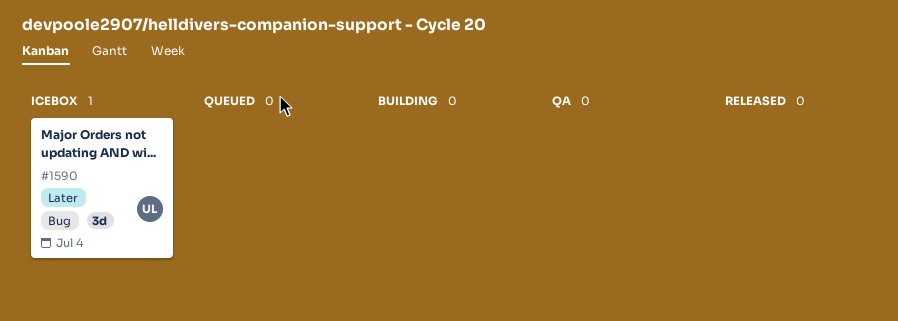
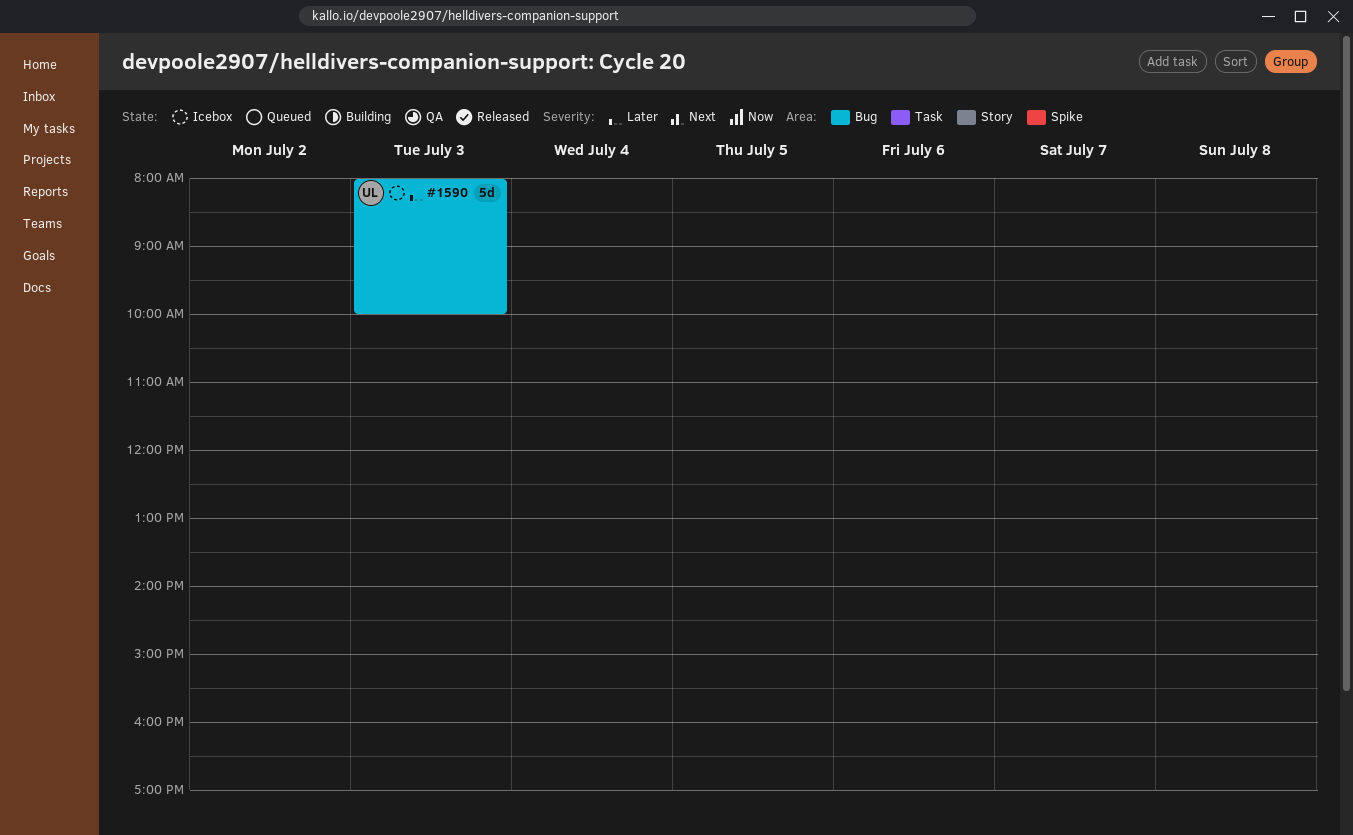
#1590, estimate: 3d -> 5d
#1590, day: Jul 4 -> Jul 3

